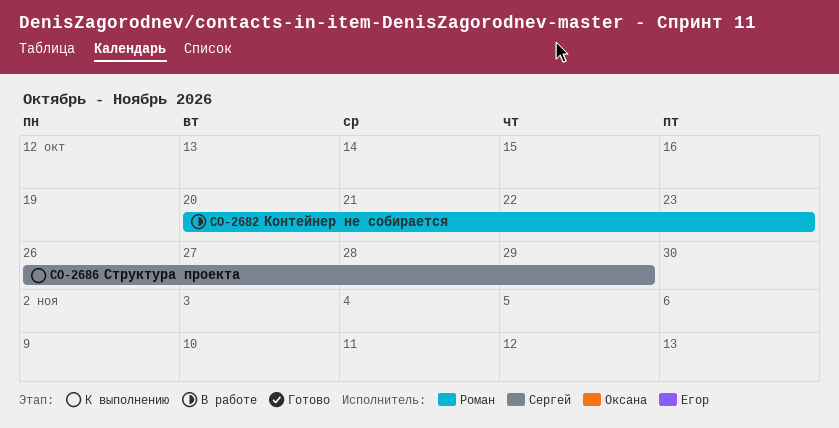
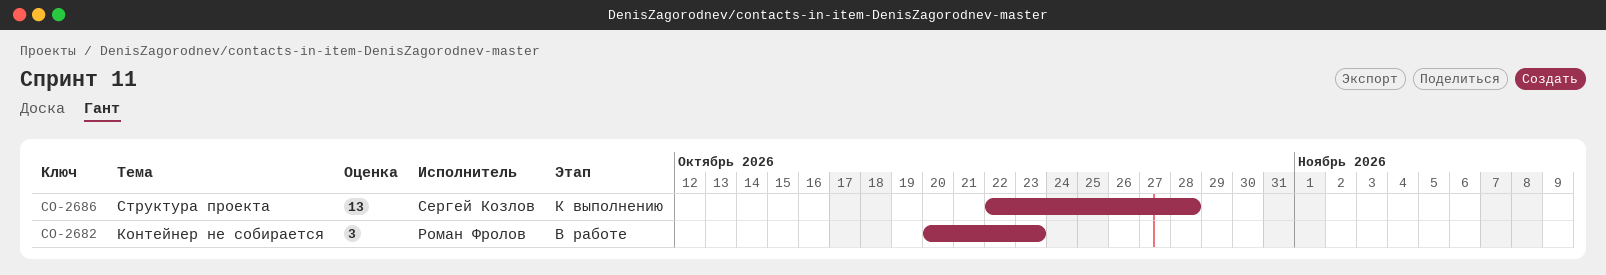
CO-2686, start: Oct 26 -> Oct 22
CO-2686, due: Oct 29 -> Oct 28

